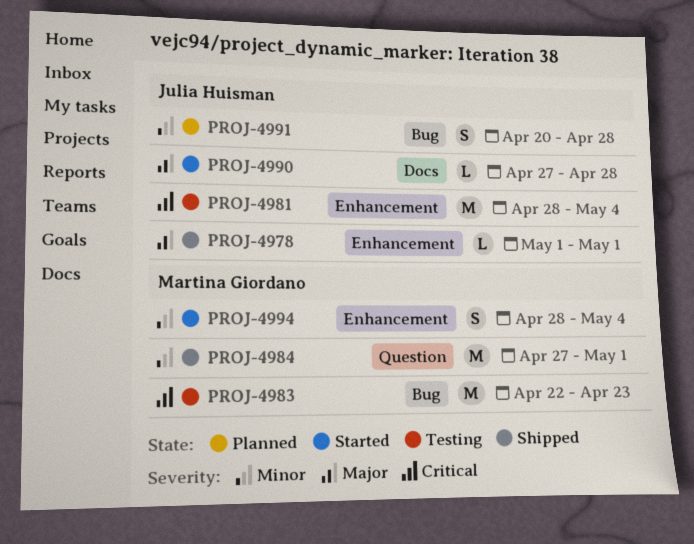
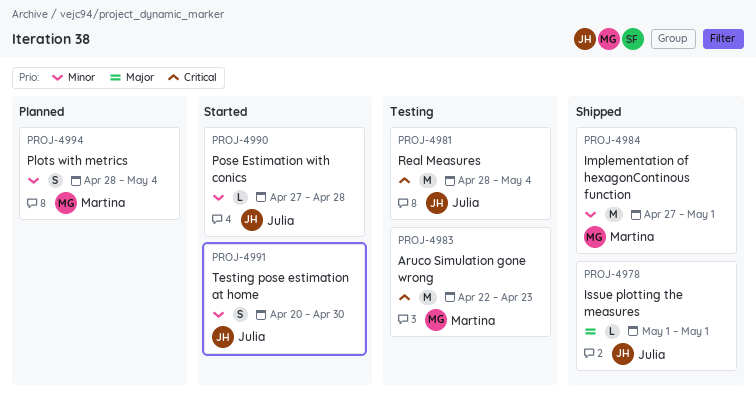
PROJ-4990, priority: Major -> Minor
PROJ-4991, status: Planned -> Started
PROJ-4991, due: Apr 28 -> Apr 30
PROJ-4994, status: Started -> Planned

